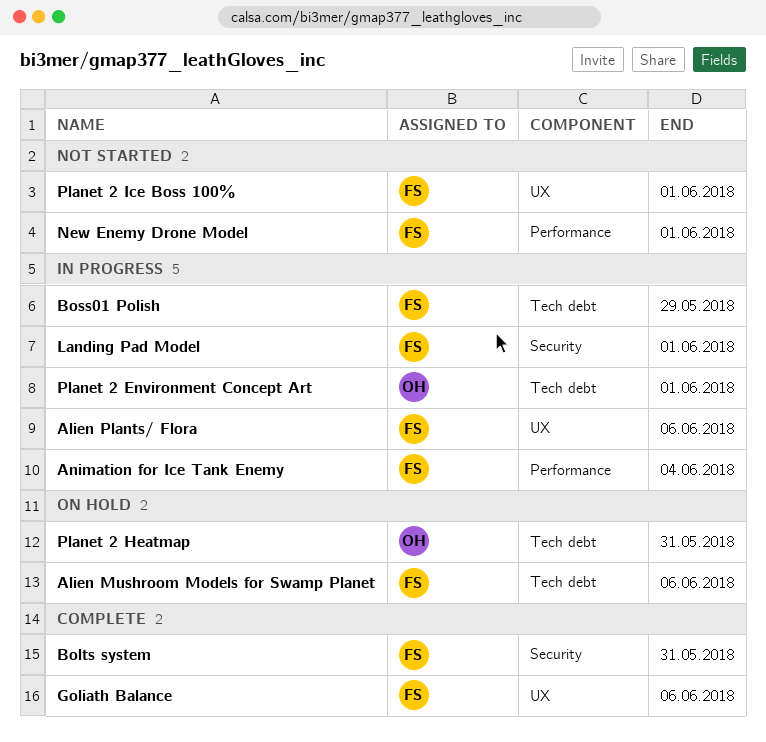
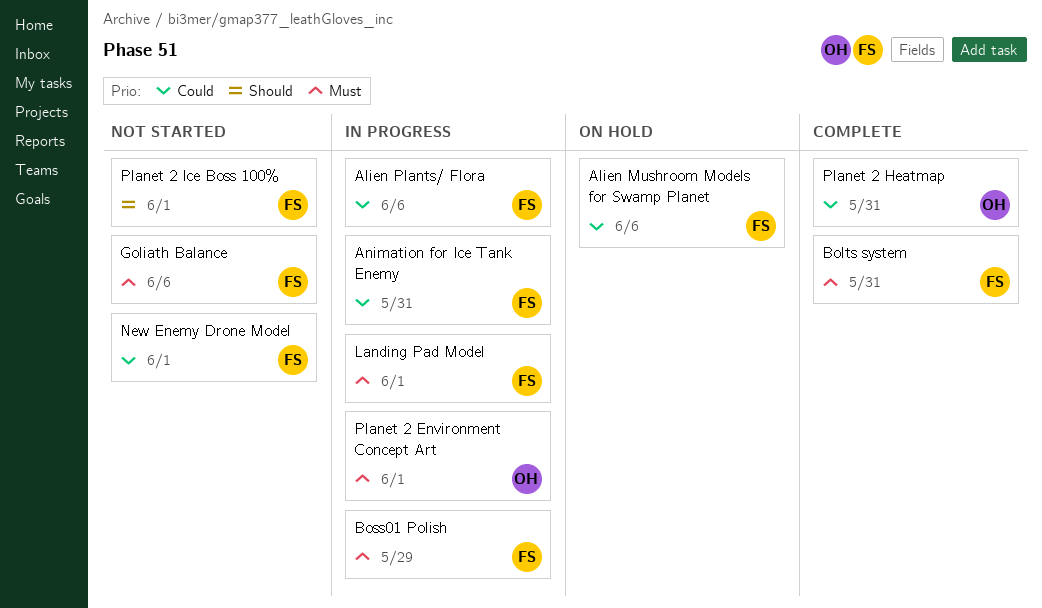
Animation for Ice Tank Enemy, due: Jun 4 -> May 31
Goliath Balance, status: Complete -> Not started
Planet 2 Heatmap, status: On hold -> Complete

